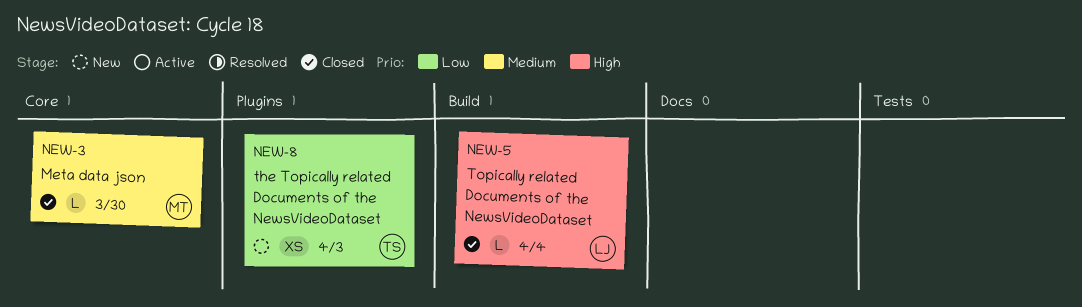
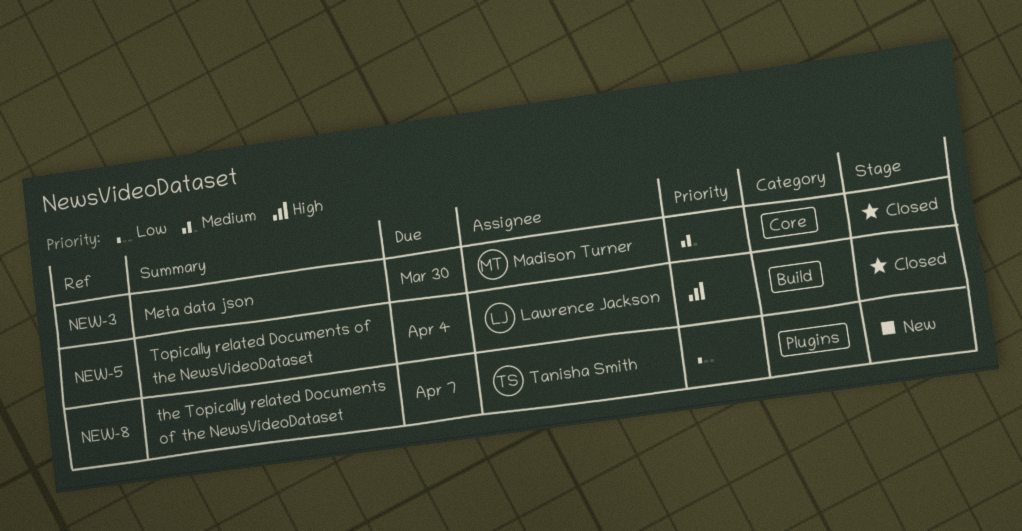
NEW-8, due: Apr 3 -> Apr 7

